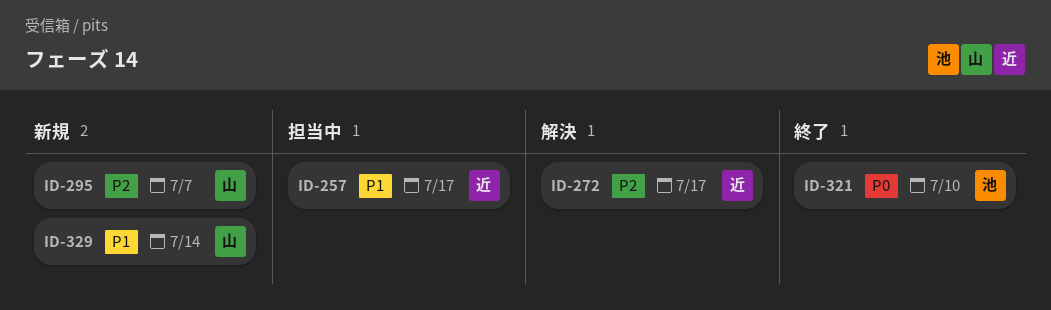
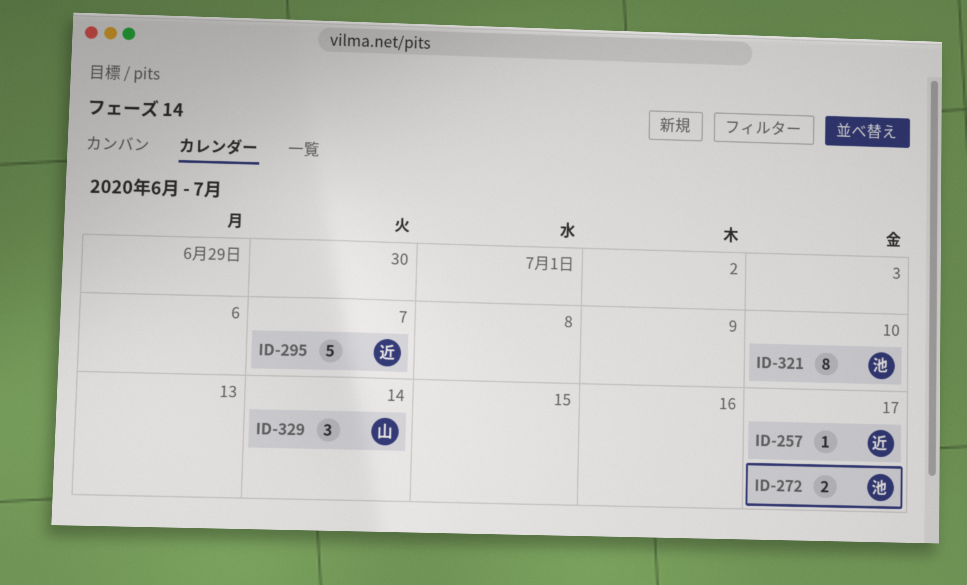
ID-272, owner: 近 -> 池
ID-295, owner: 山 -> 近

